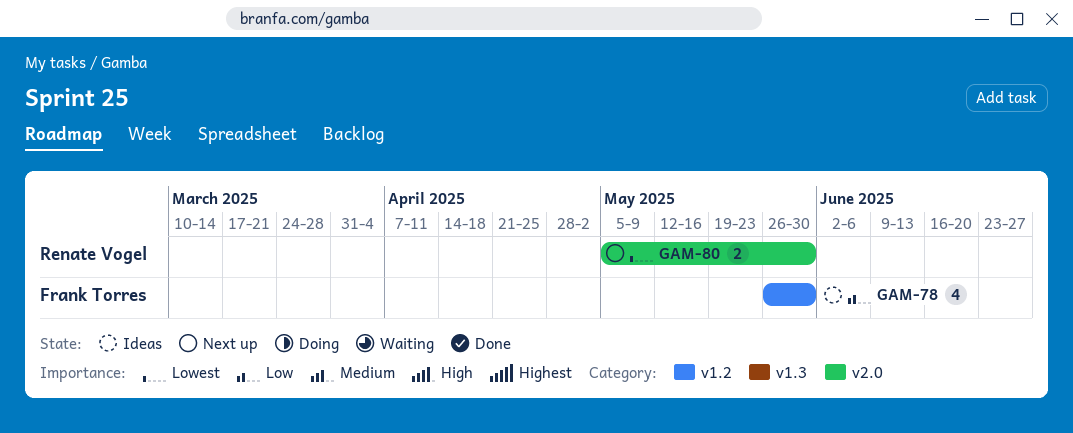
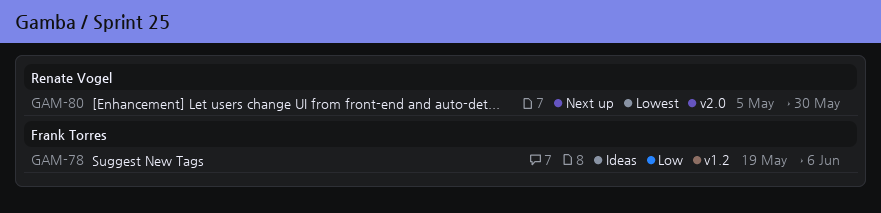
GAM-78, start: May 26 -> May 19
GAM-78, due: May 30 -> Jun 6

